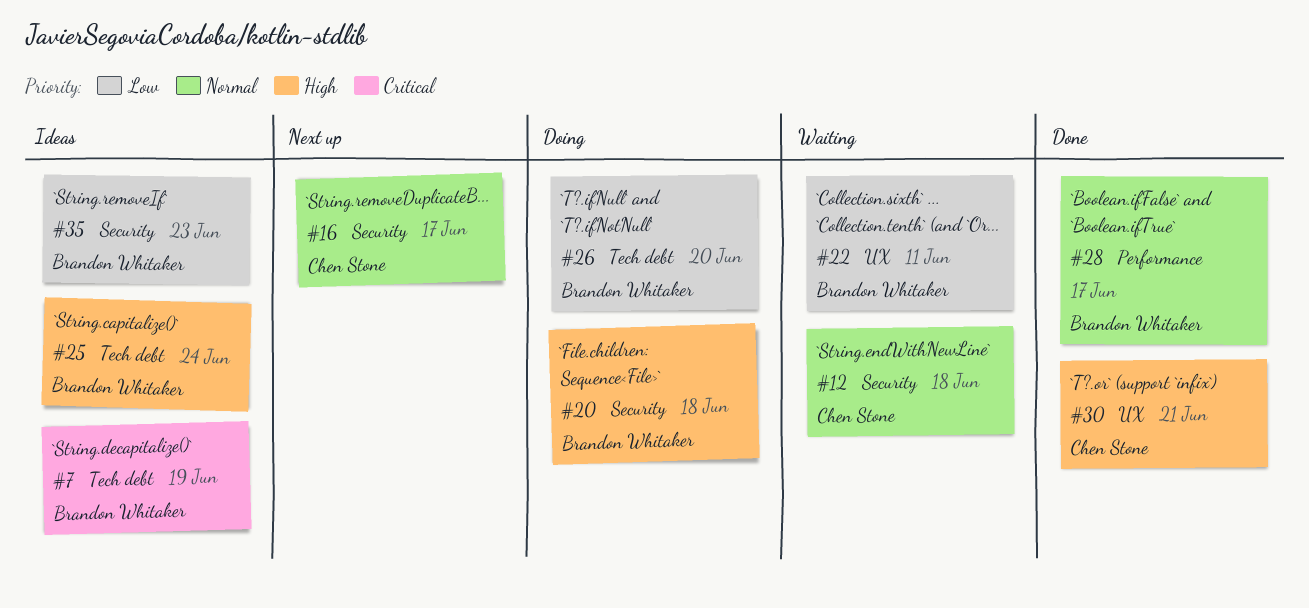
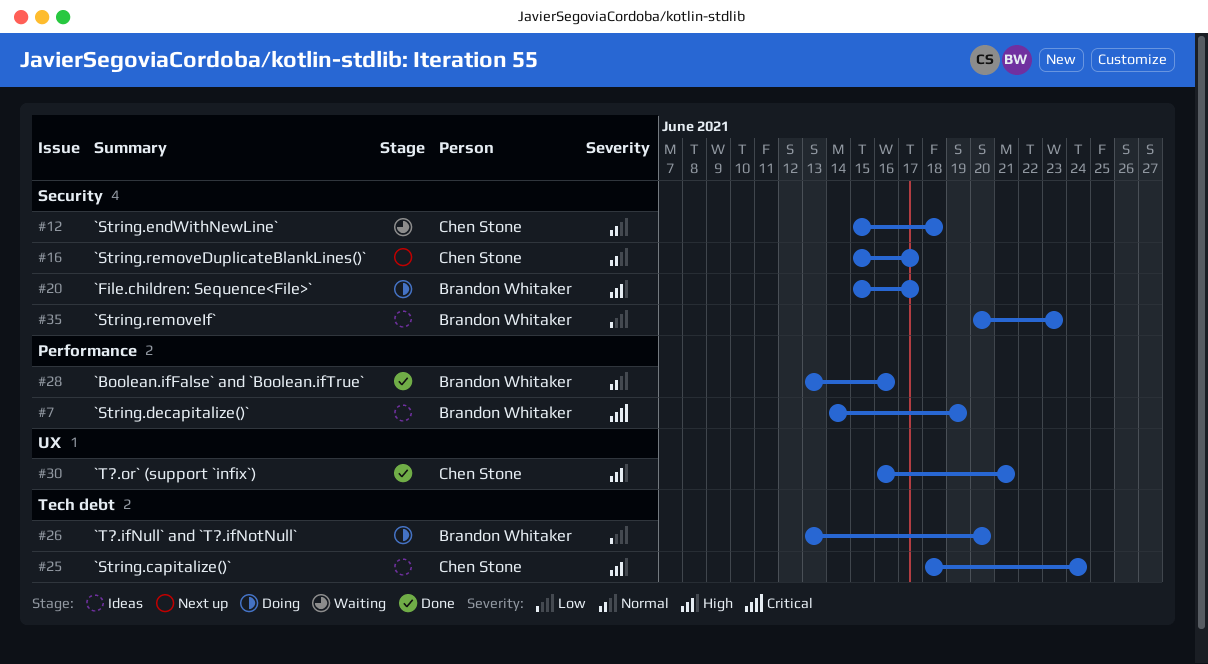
#7, label: Tech debt -> Performance
#20, due: Jun 18 -> Jun 17
#22: present -> none
#25, owner: Brandon Whitaker -> Chen Stone
#28, due: Jun 17 -> Jun 16

